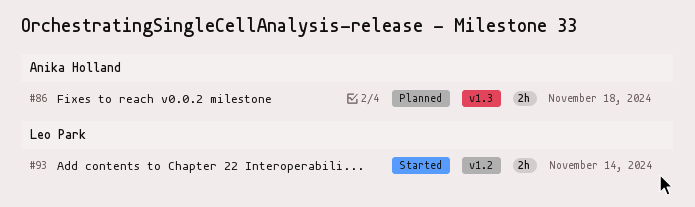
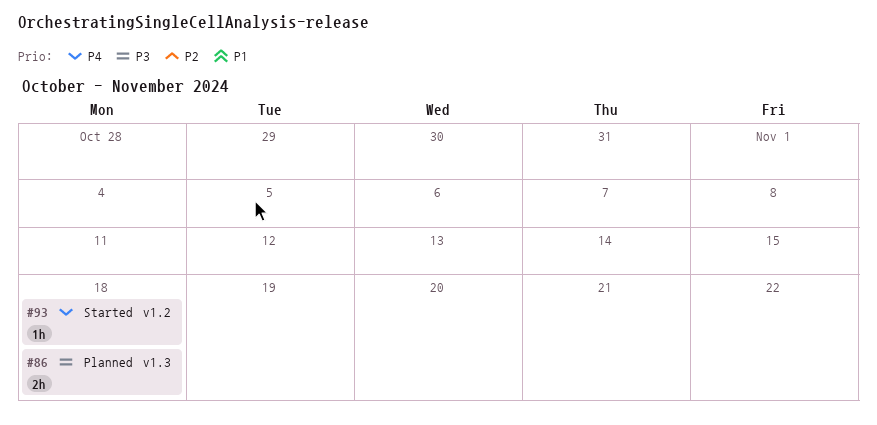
#93, estimate: 2h -> 1h
#93, due: Nov 14 -> Nov 18

